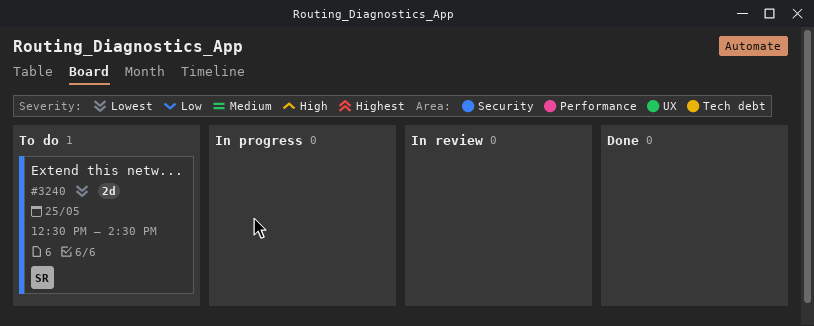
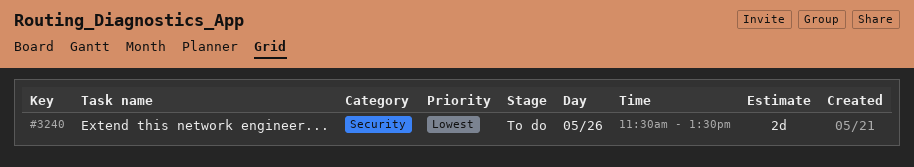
#3240, day: May 25 -> May 26
#3240, begins: 12:30 -> 11:30
#3240, ends: 14:30 -> 13:30

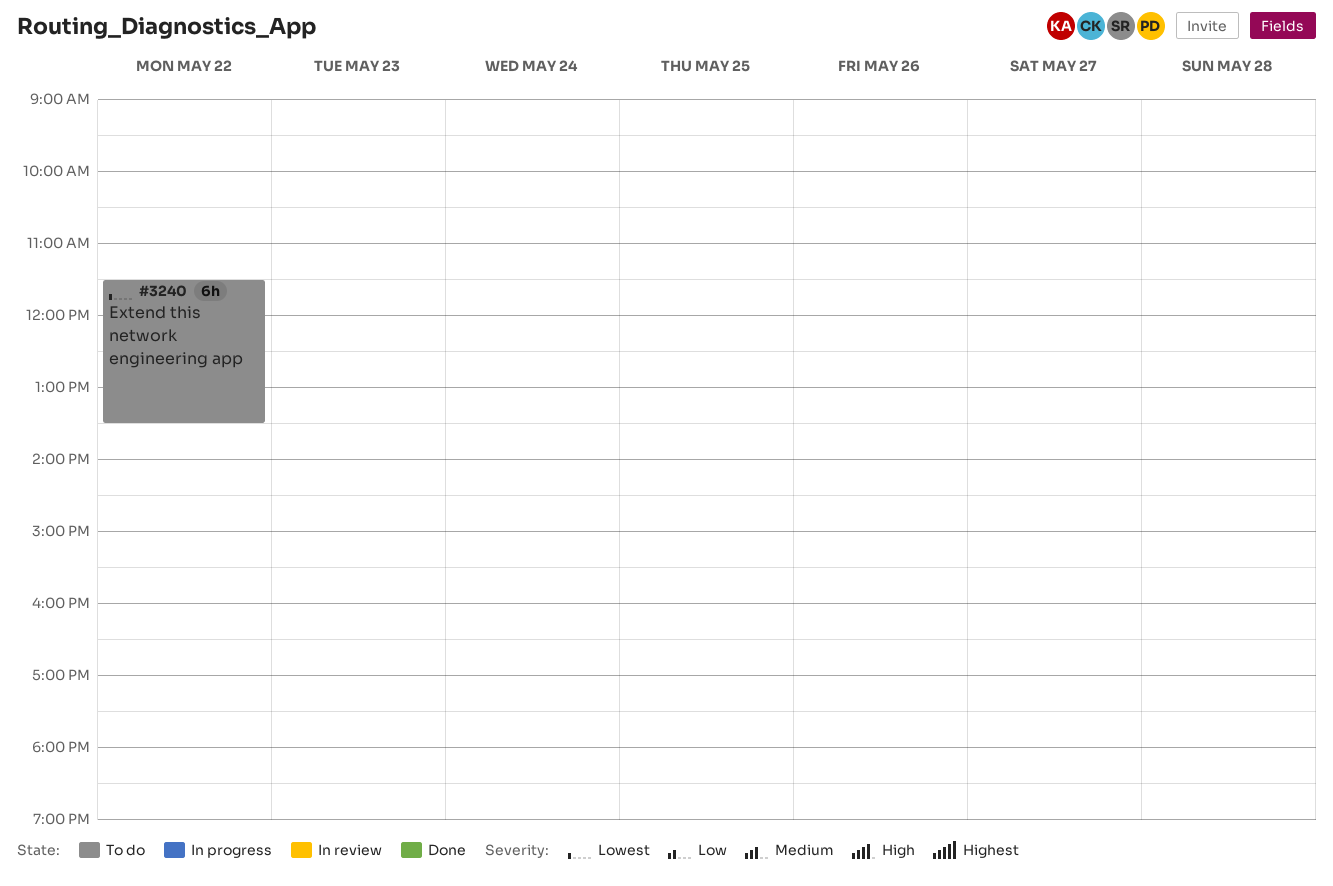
#3240, estimate: 2d -> 6h
#3240, day: May 26 -> May 22

